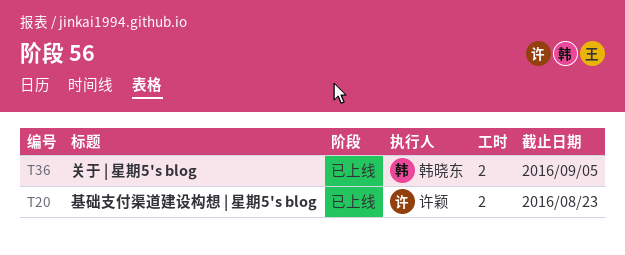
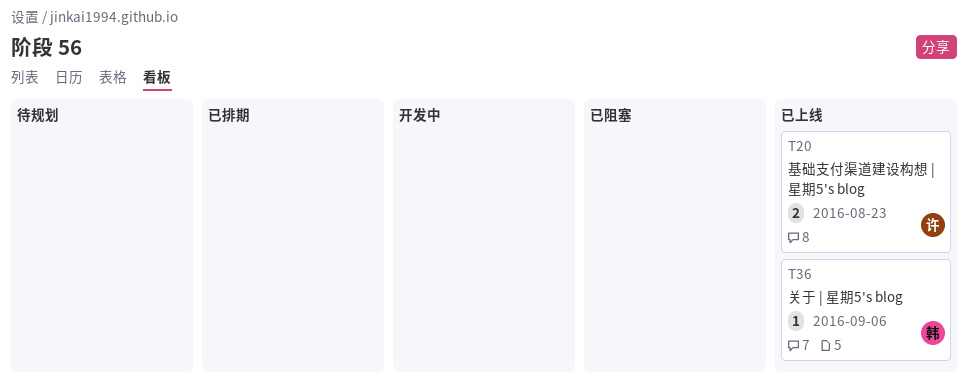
T36, estimate: 2 -> 1
T36, due: Sep 5 -> Sep 6

